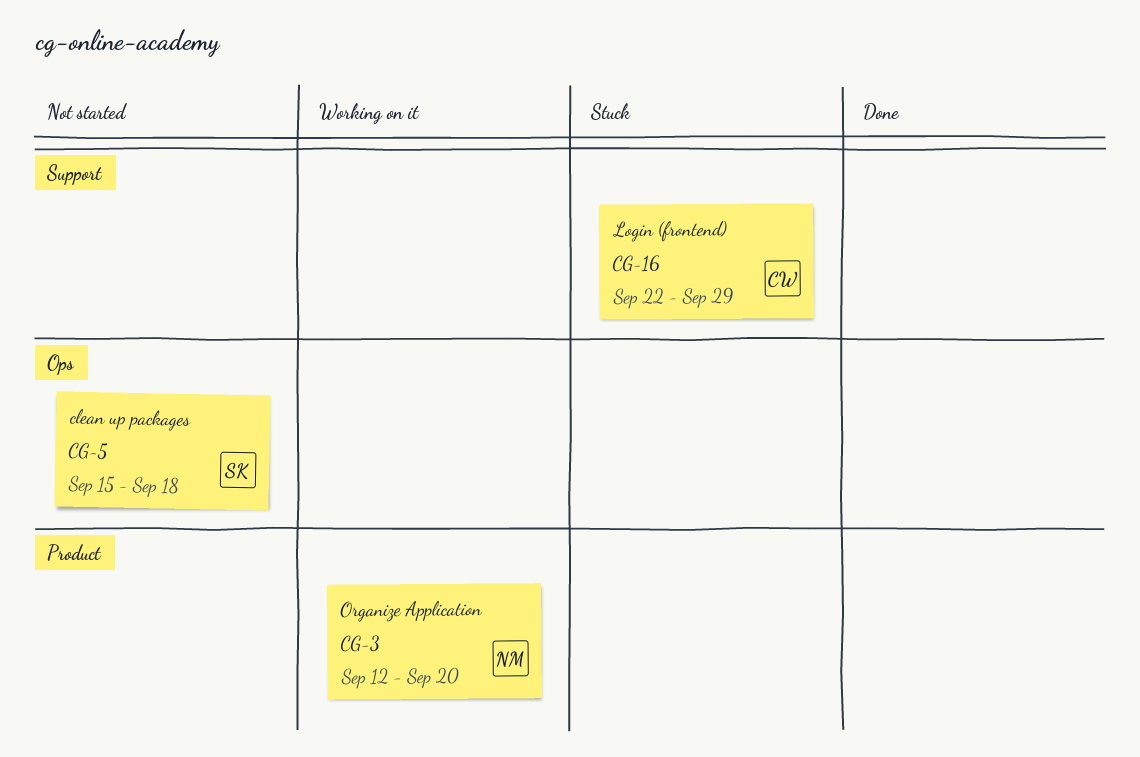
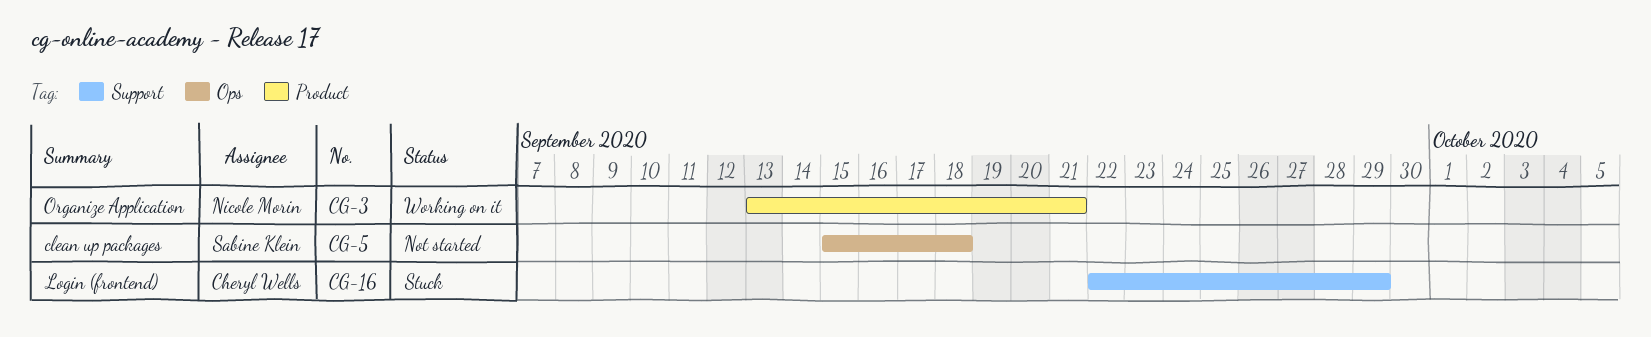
CG-3, start: Sep 12 -> Sep 13
CG-3, due: Sep 20 -> Sep 21

